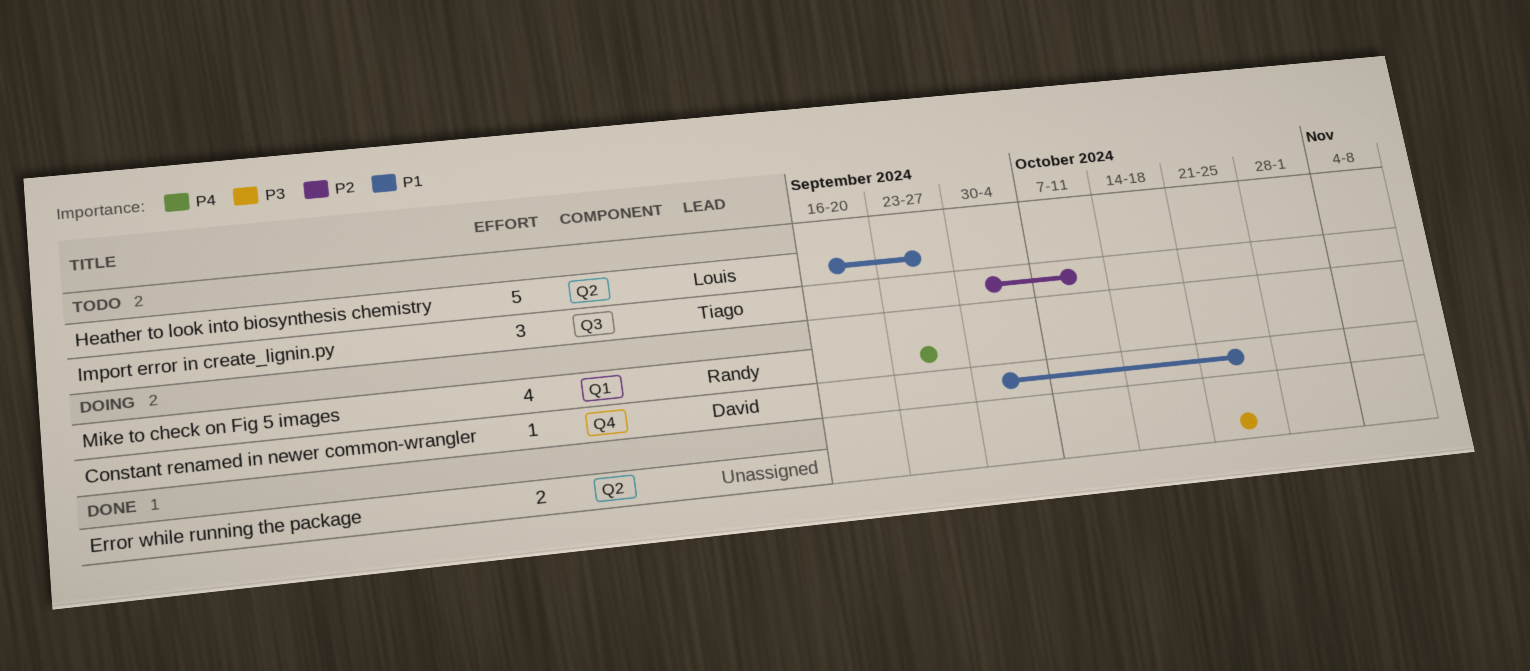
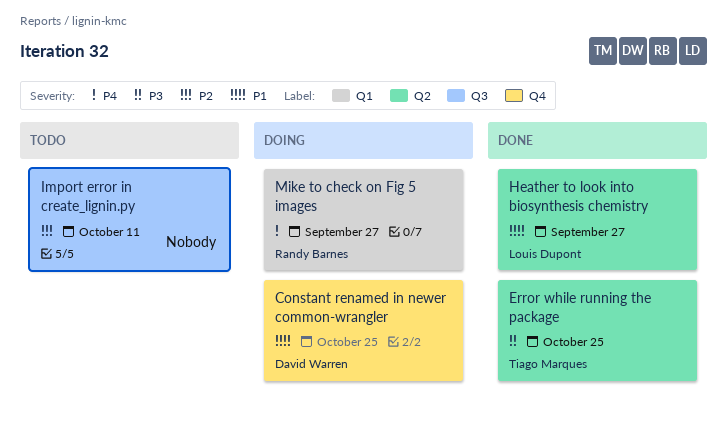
Error while running the package, owner: none -> Tiago Marques
Heather to look into biosynthesis chemistry, status: Todo -> Done
Import error in create_lignin.py, owner: Tiago Marques -> none

